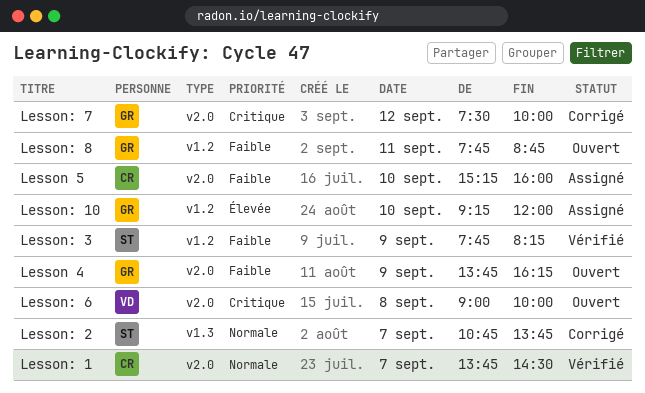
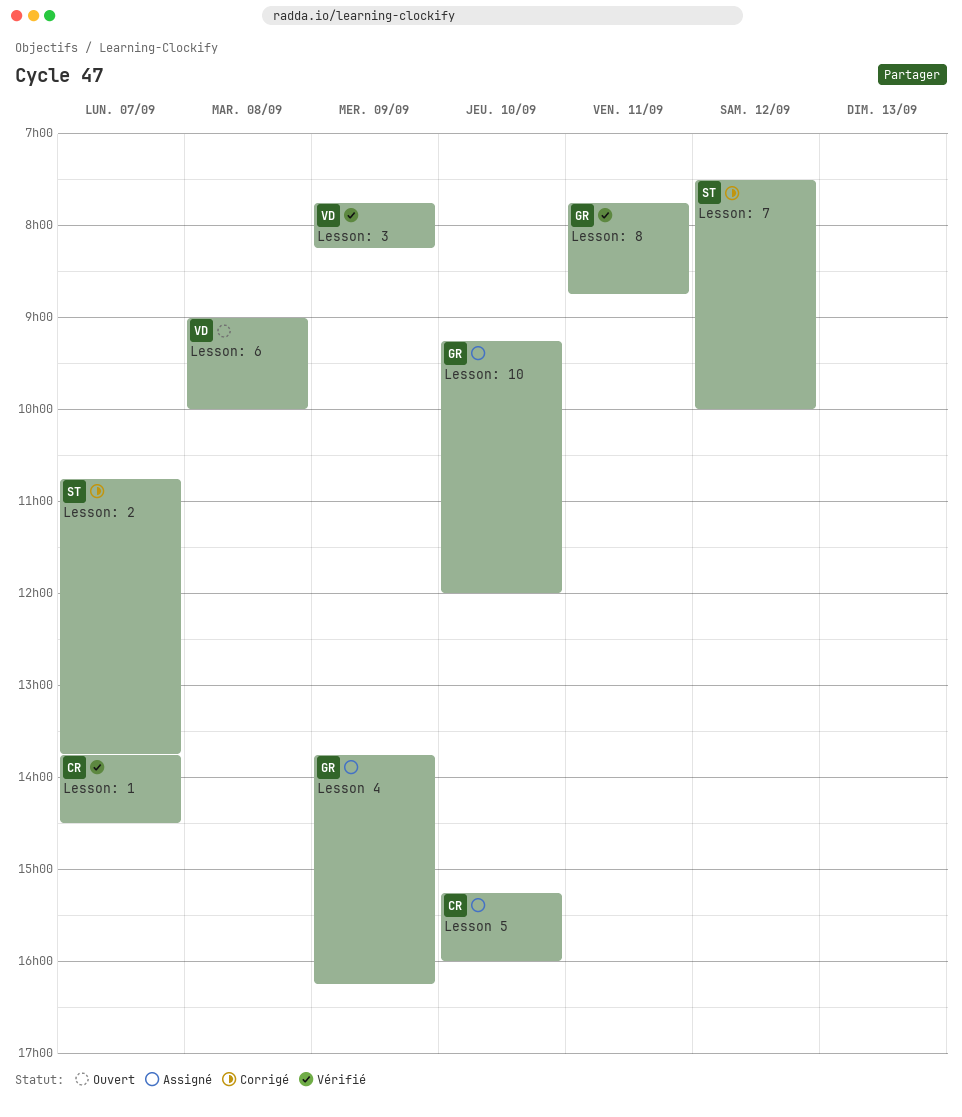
Lesson 4, status: Ouvert -> Assigné
Lesson: 3, owner: ST -> VD
Lesson: 7, owner: GR -> ST
Lesson: 8, status: Ouvert -> Vérifié

